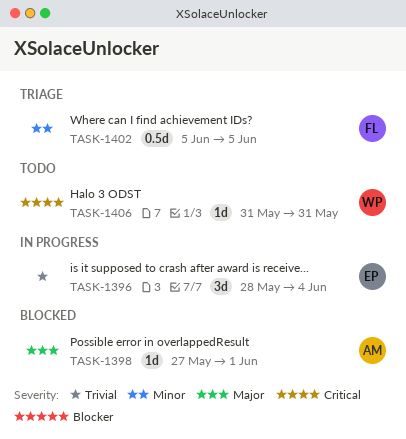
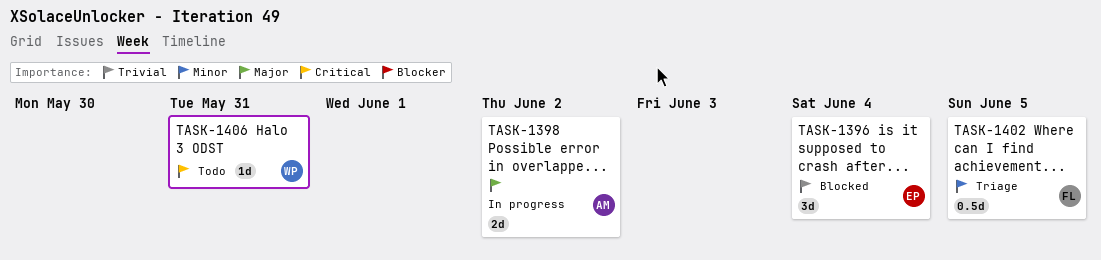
TASK-1396, status: In progress -> Blocked
TASK-1398, status: Blocked -> In progress
TASK-1398, estimate: 1d -> 2d
TASK-1398, due: Jun 1 -> Jun 2

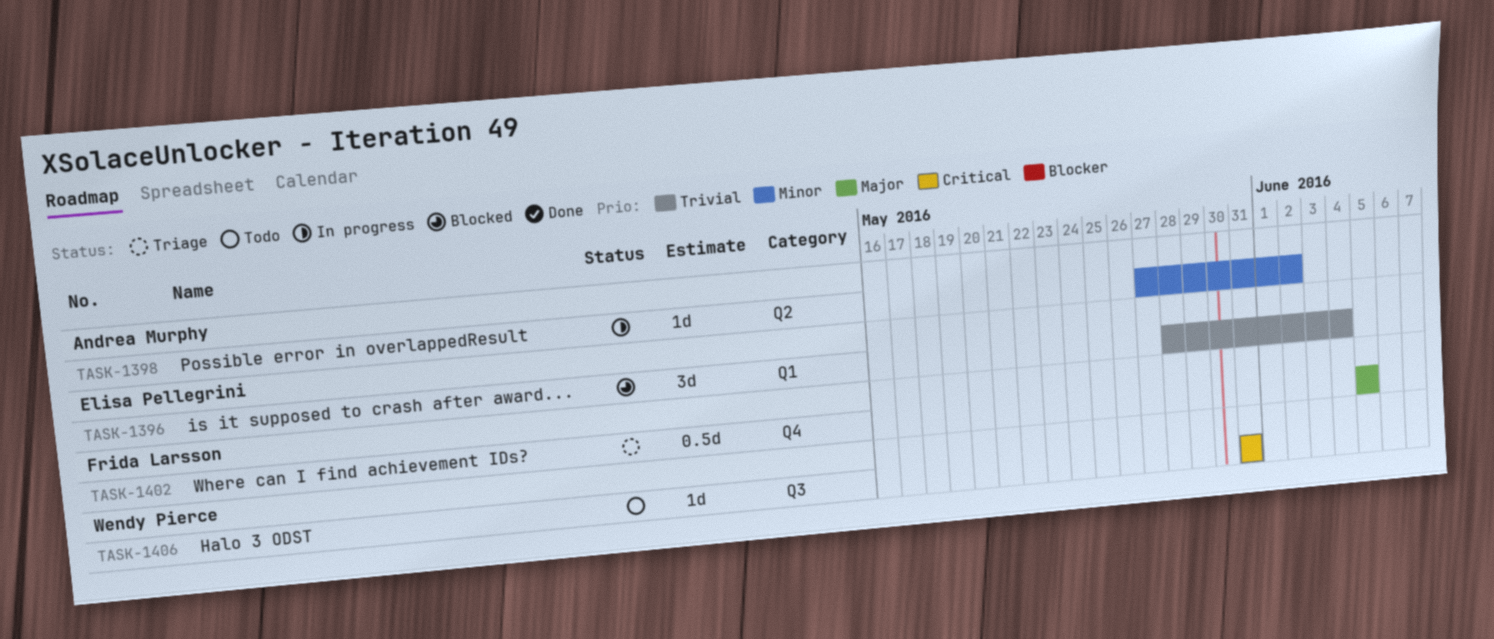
TASK-1398, priority: Major -> Minor
TASK-1398, estimate: 2d -> 1d
TASK-1402, priority: Minor -> Major

